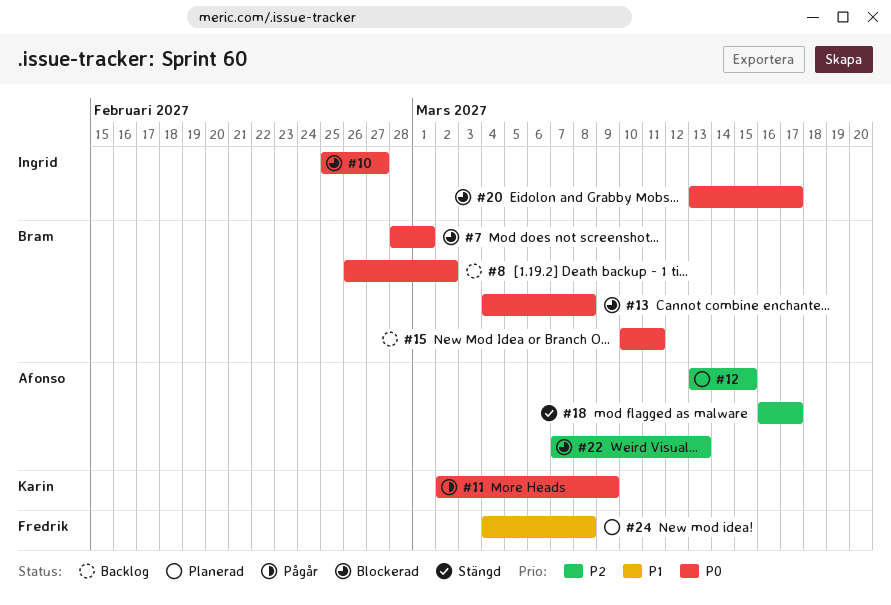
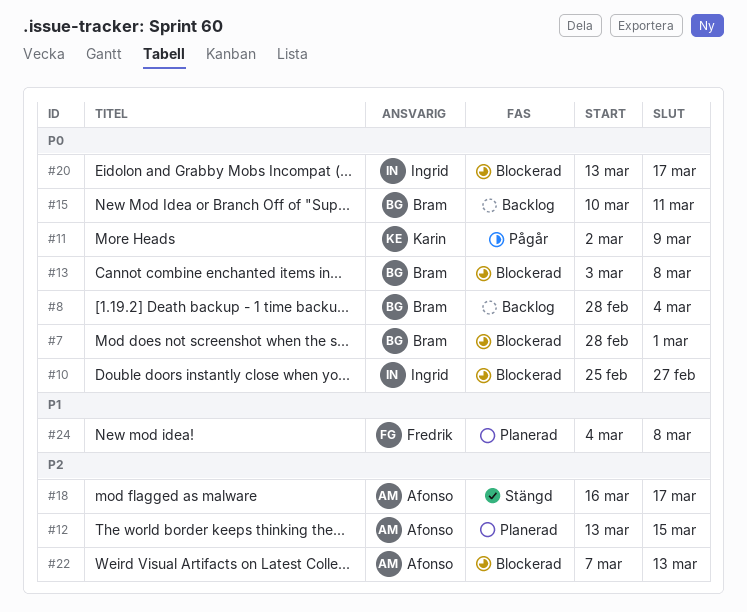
#8, start: Feb 26 -> Feb 28
#8, due: Mar 2 -> Mar 4
#13, start: Mar 4 -> Mar 3

